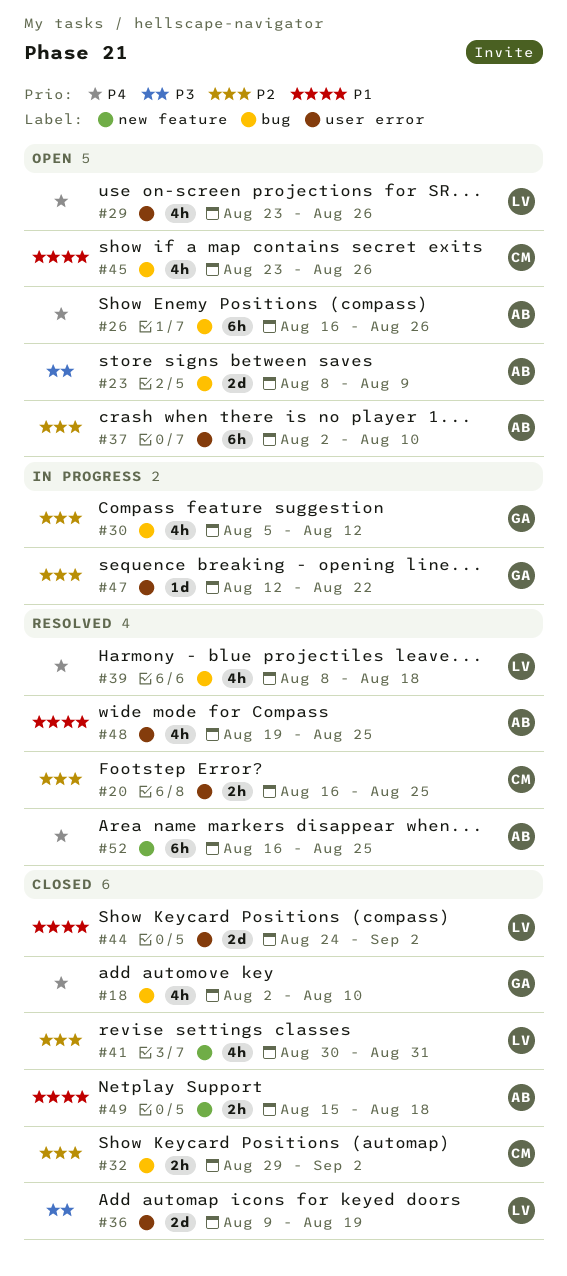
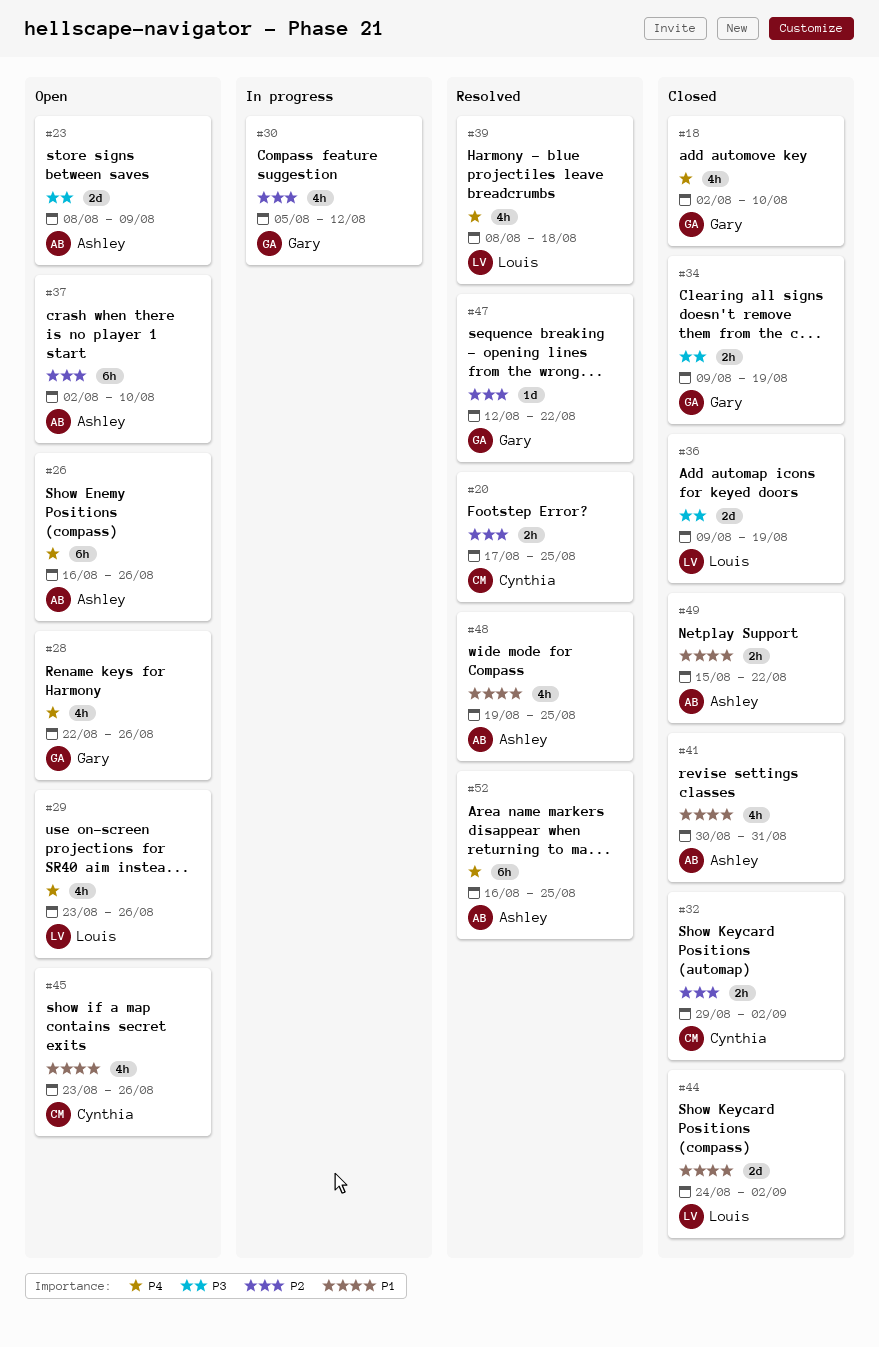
#20, start: Aug 16 -> Aug 17
#28: none -> present
#34: none -> present
#41, owner: Louis -> Ashley
#41, priority: P2 -> P1
#47, status: In progress -> Resolved
#49, due: Aug 18 -> Aug 22

